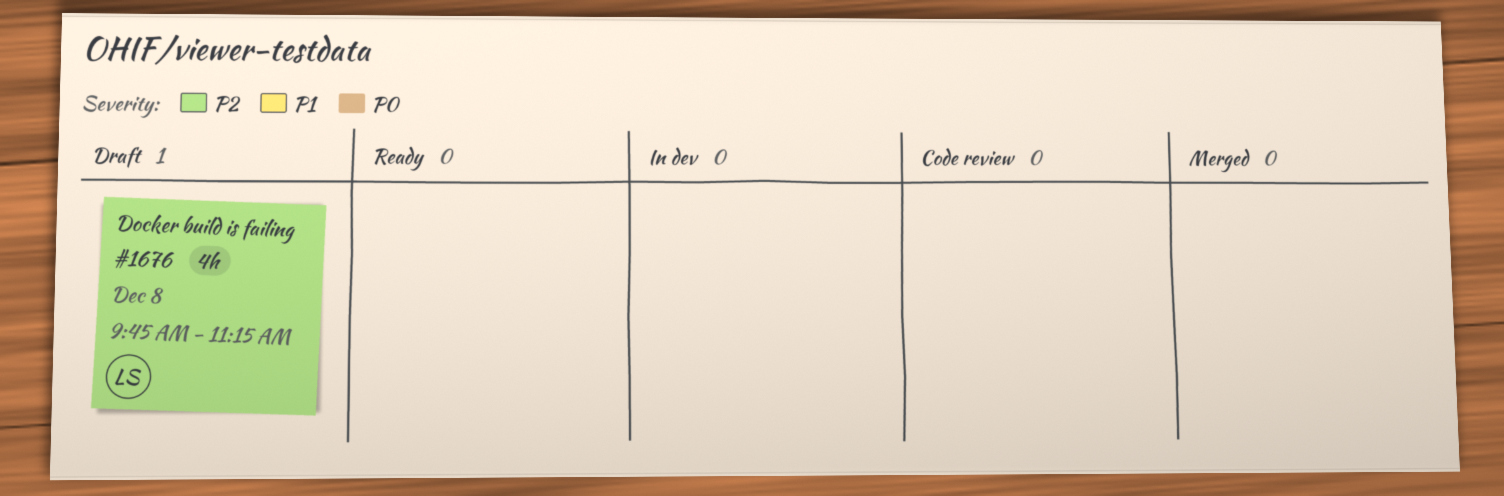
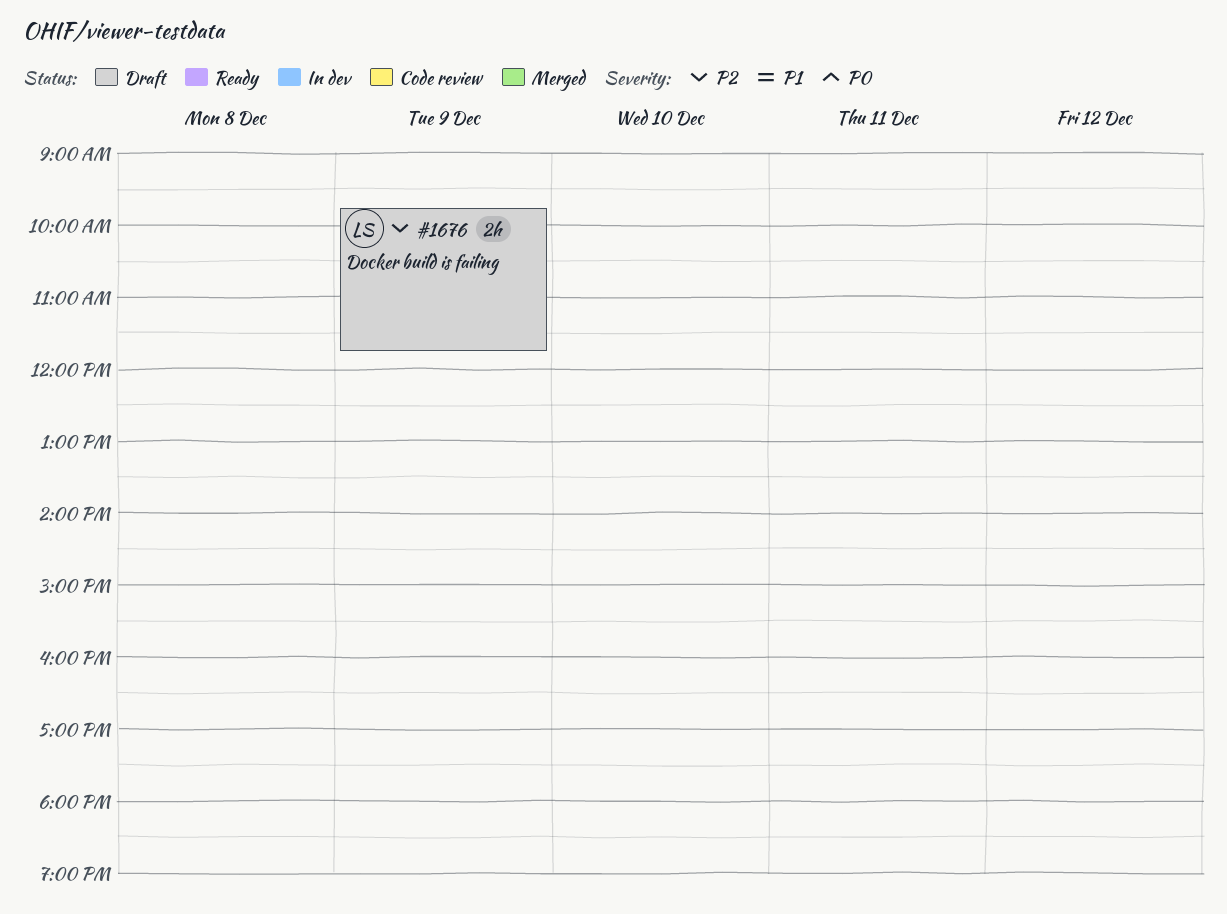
#1676, estimate: 4h -> 2h
#1676, day: Dec 8 -> Dec 9
#1676, ends: 11:15 -> 11:45

